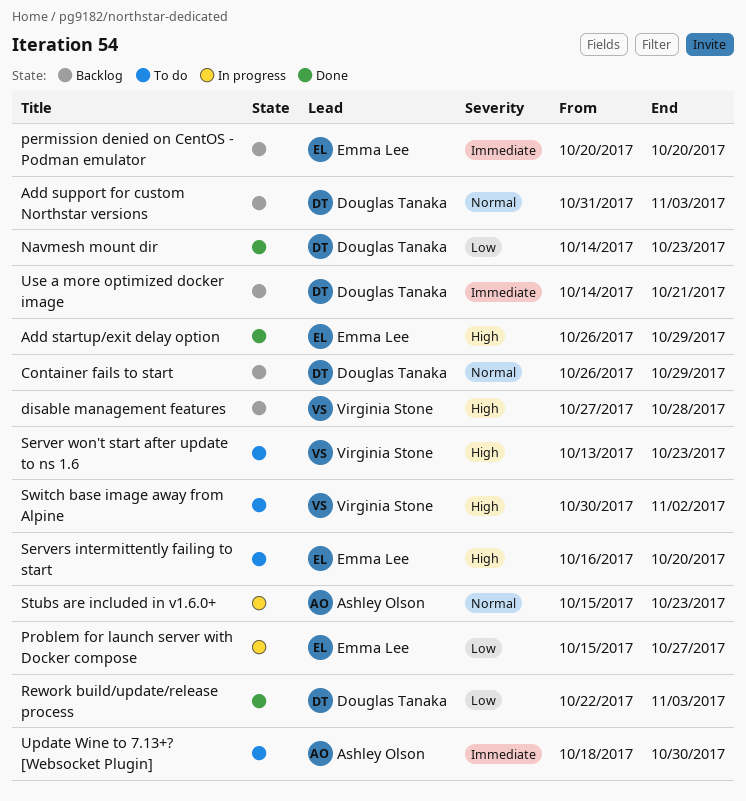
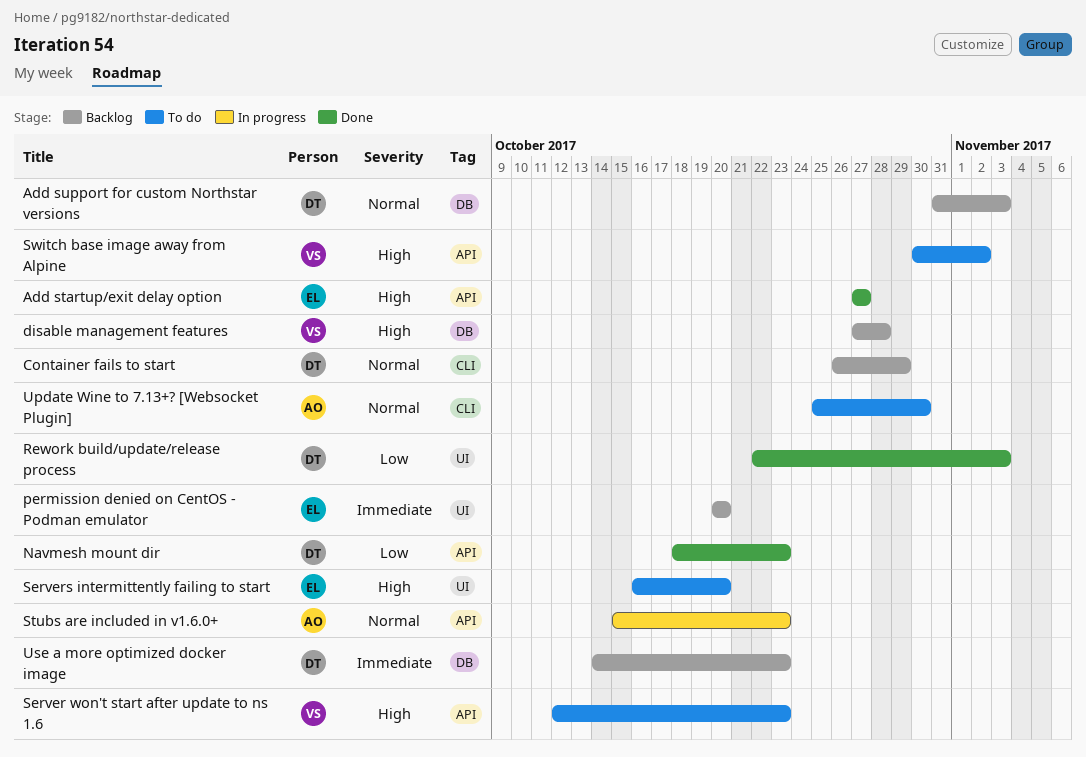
Add startup/exit delay option, start: Oct 26 -> Oct 27
Add startup/exit delay option, due: Oct 29 -> Oct 27
Navmesh mount dir, start: Oct 14 -> Oct 18
Problem for launch server with Docker compose: present -> none
Server won't start after update to ns 1.6, start: Oct 13 -> Oct 12
Update Wine to 7.13+? [Websocket Plugin], priority: Immediate -> Normal
Update Wine to 7.13+? [Websocket Plugin], start: Oct 18 -> Oct 25
Use a more optimized docker image, due: Oct 21 -> Oct 23

